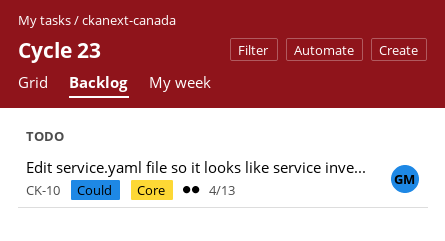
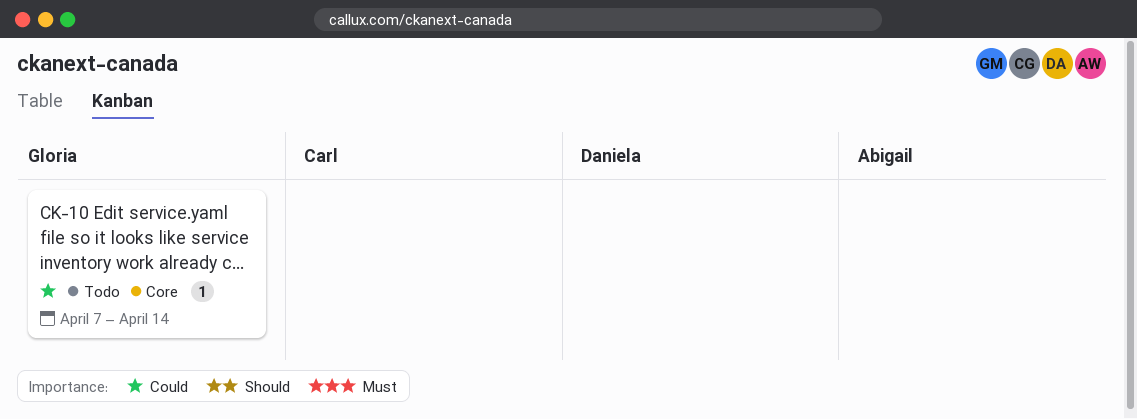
CK-10, estimate: 2 -> 1
CK-10, due: Apr 13 -> Apr 14

